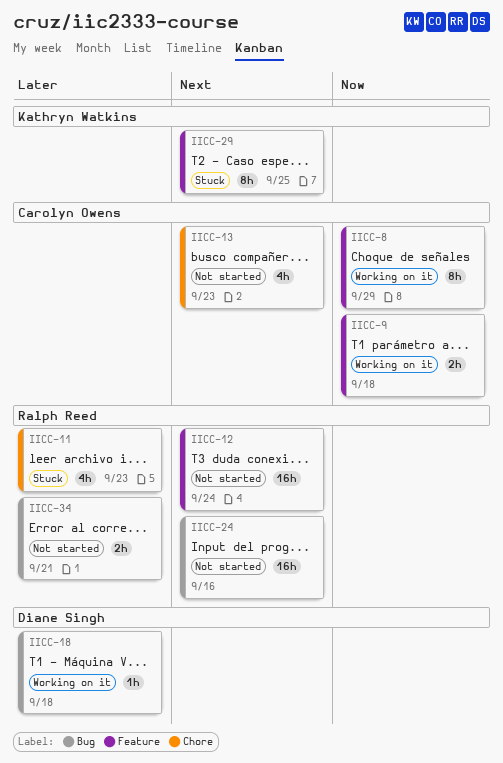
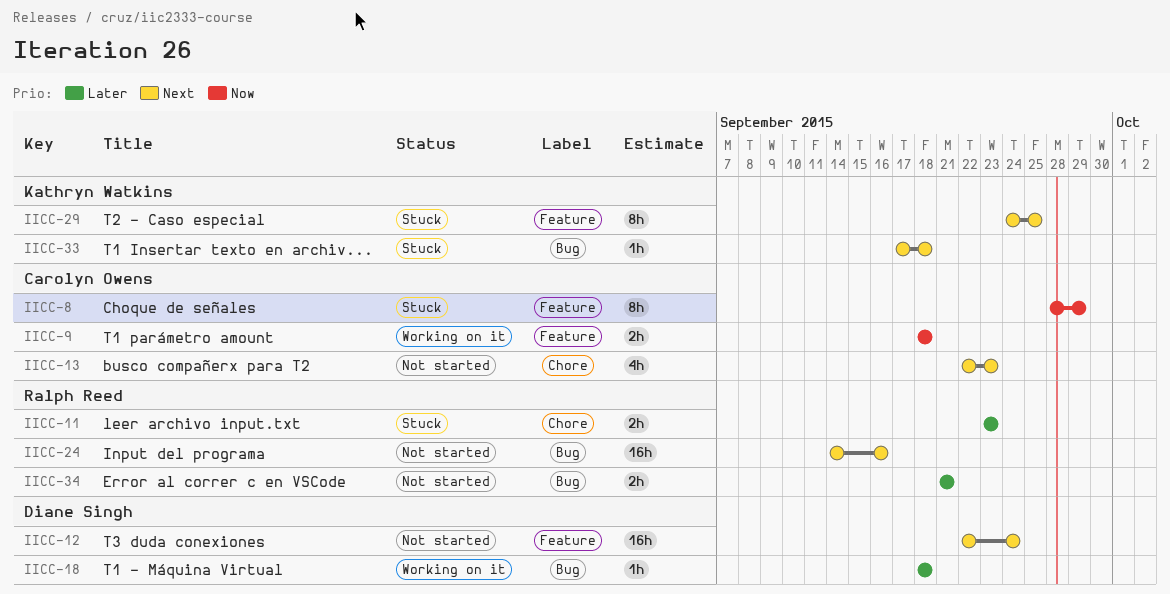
IICC-8, status: Working on it -> Stuck
IICC-11, estimate: 4h -> 2h
IICC-12, owner: Ralph Reed -> Diane Singh
IICC-33: none -> present

